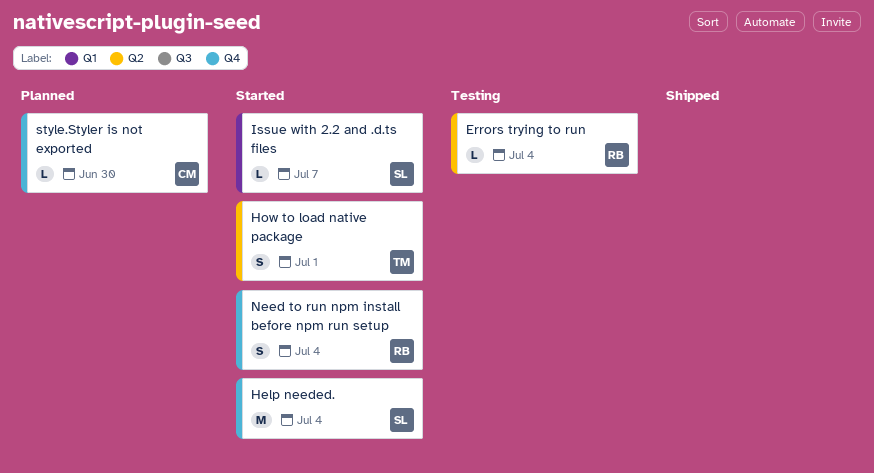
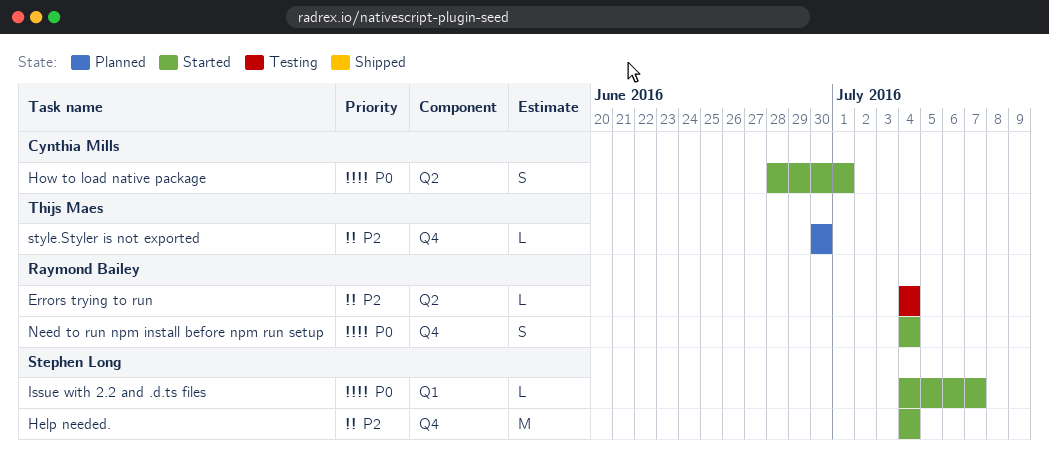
How to load native package, owner: Thijs Maes -> Cynthia Mills
style.Styler is not exported, owner: Cynthia Mills -> Thijs Maes

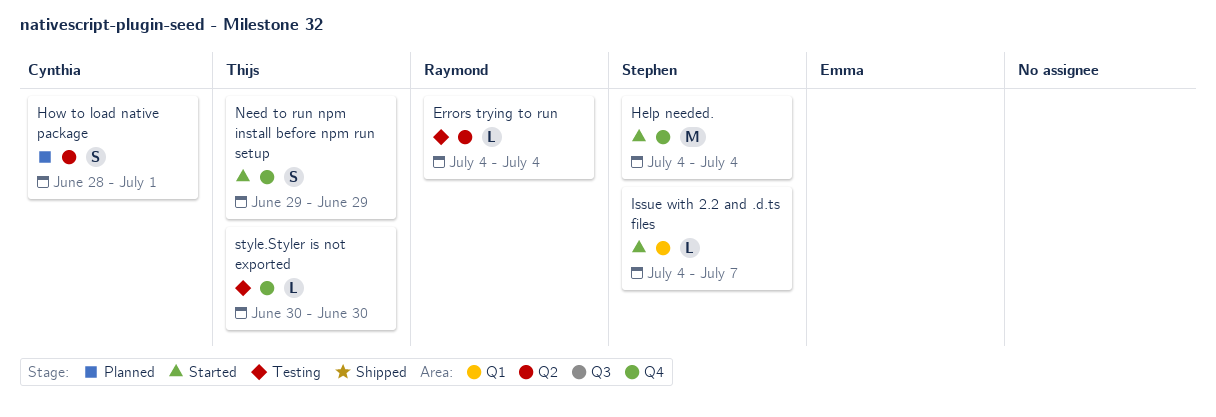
How to load native package, status: Started -> Planned
Need to run npm install before npm run setup, owner: Raymond Bailey -> Thijs Maes
Need to run npm install before npm run setup, start: Jul 4 -> Jun 29
Need to run npm install before npm run setup, due: Jul 4 -> Jun 29
style.Styler is not exported, status: Planned -> Testing

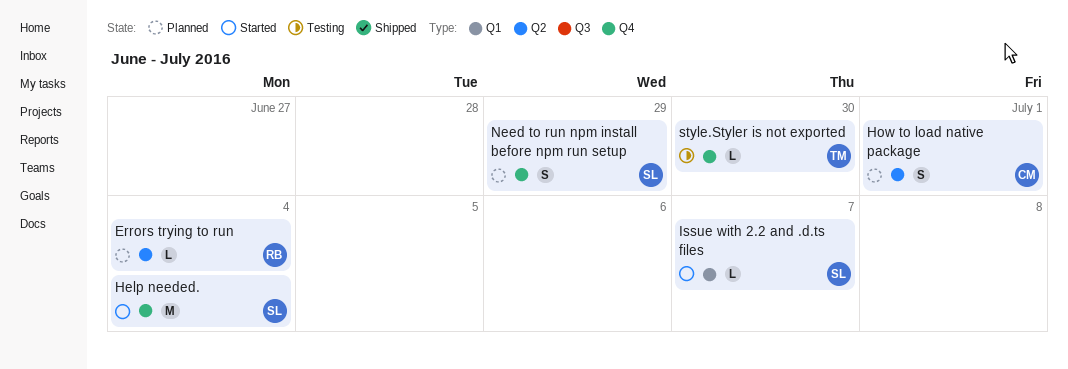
Errors trying to run, status: Testing -> Planned
Need to run npm install before npm run setup, status: Started -> Planned
Need to run npm install before npm run setup, owner: Thijs -> Stephen

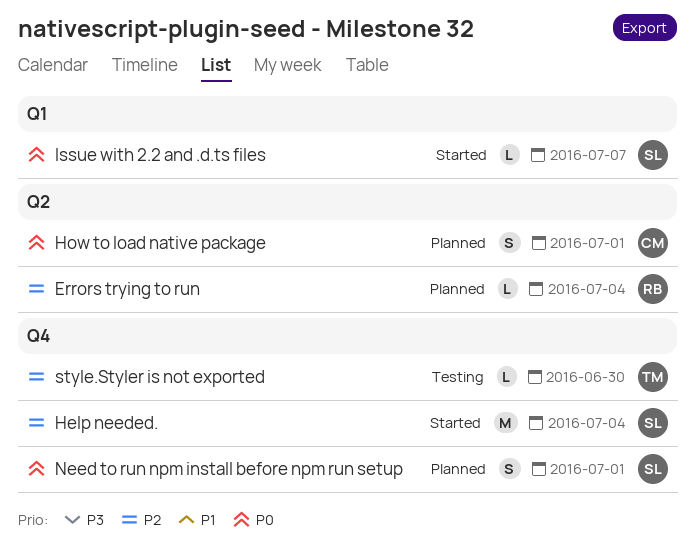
Need to run npm install before npm run setup, due: Jun 29 -> Jul 1

